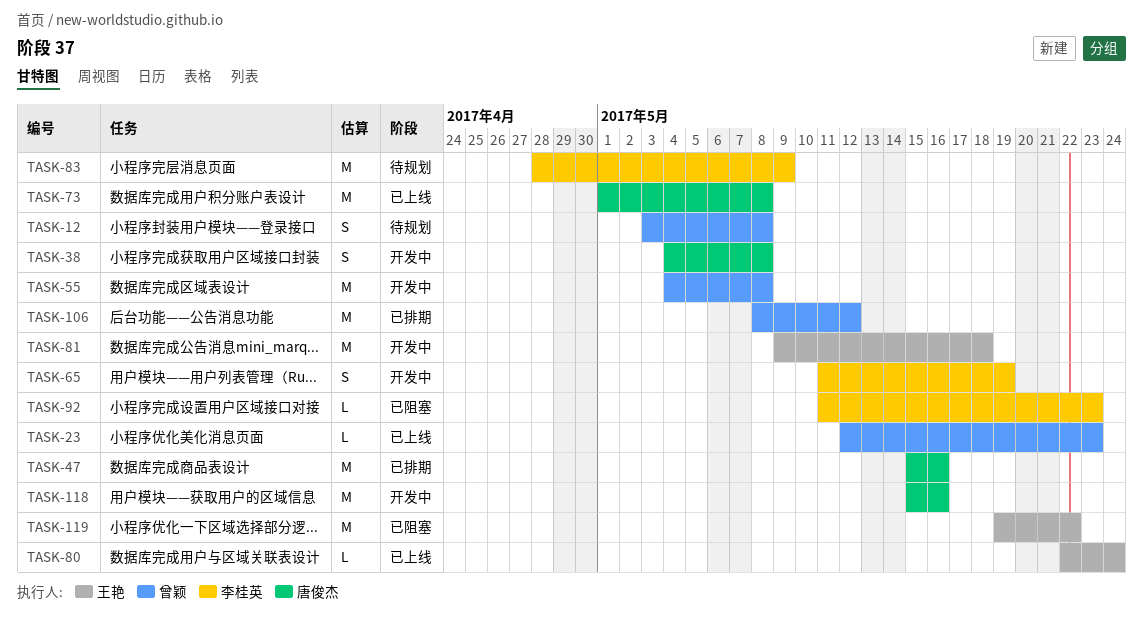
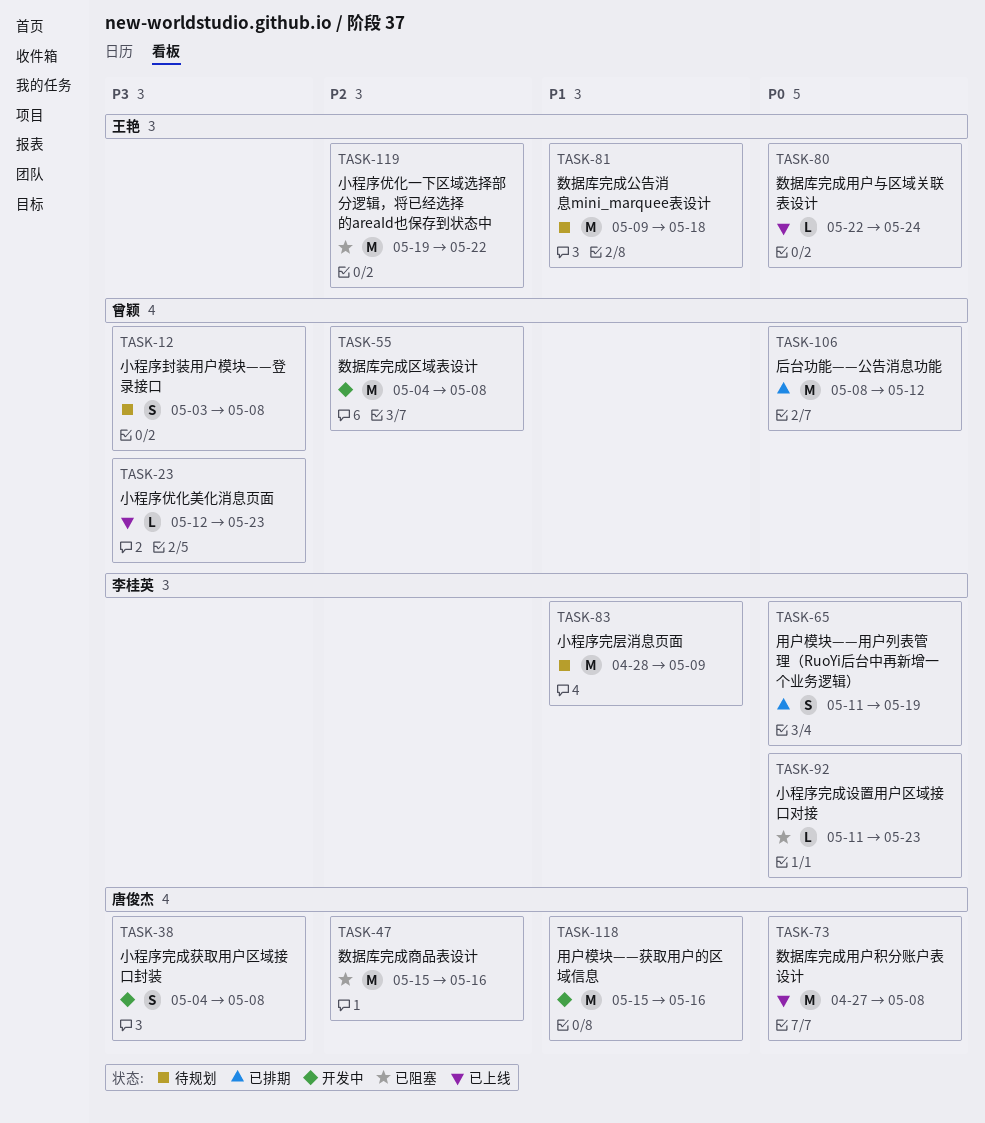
TASK-47, status: 已排期 -> 已阻塞
TASK-65, status: 开发中 -> 已排期
TASK-73, start: May 1 -> Apr 27
TASK-81, status: 开发中 -> 待规划

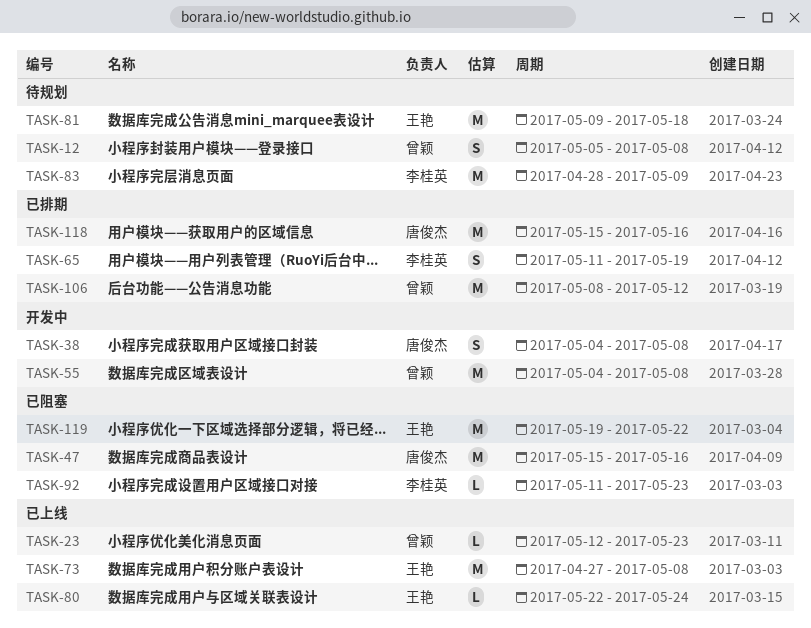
TASK-12, start: May 3 -> May 5
TASK-73, owner: 唐俊杰 -> 王艳
TASK-118, status: 开发中 -> 已排期

